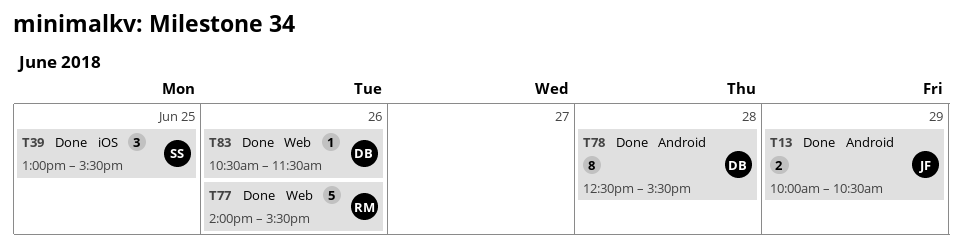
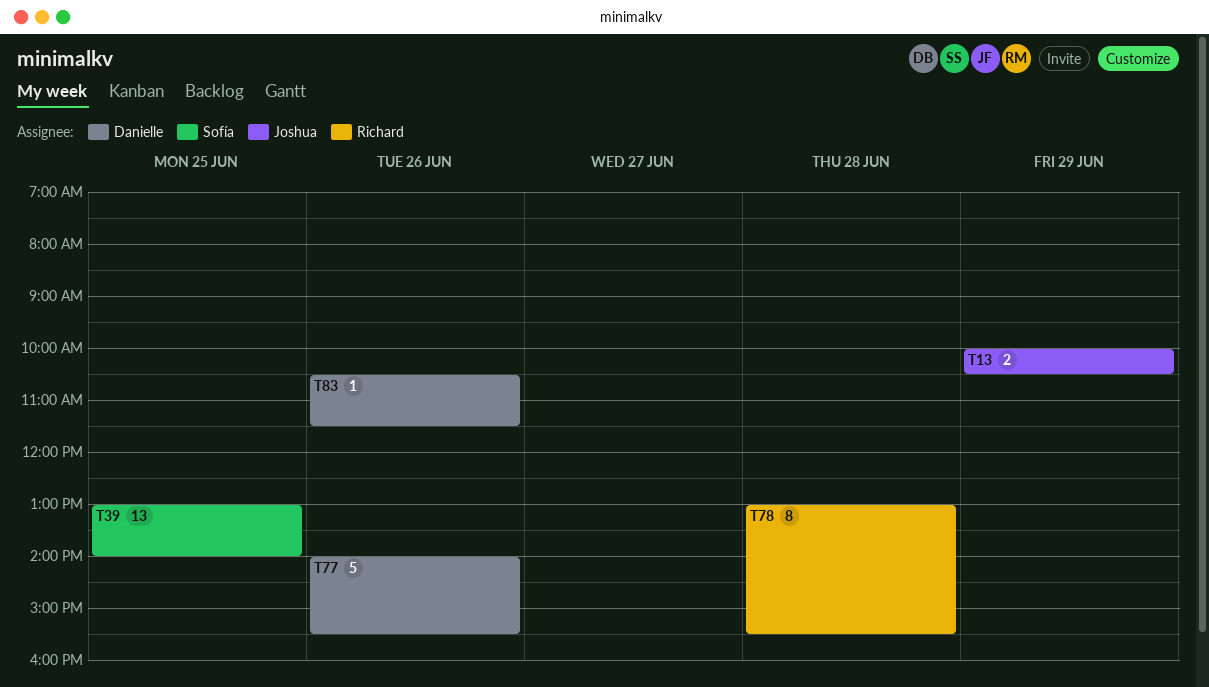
T39, estimate: 3 -> 13
T39, ends: 15:30 -> 14:00
T77, owner: Richard -> Danielle
T78, owner: Danielle -> Richard
T78, begins: 12:30 -> 13:00

